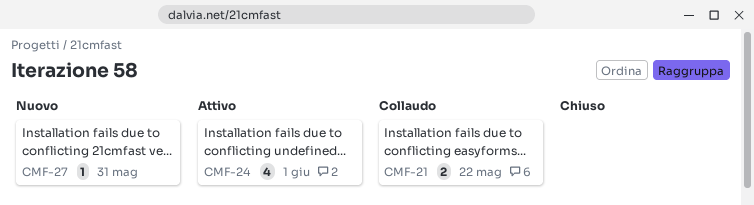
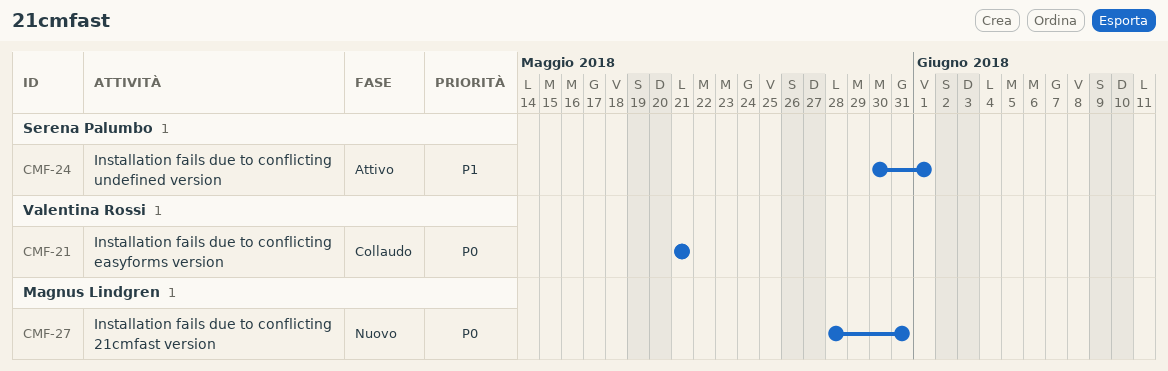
CMF-21, due: May 22 -> May 21

